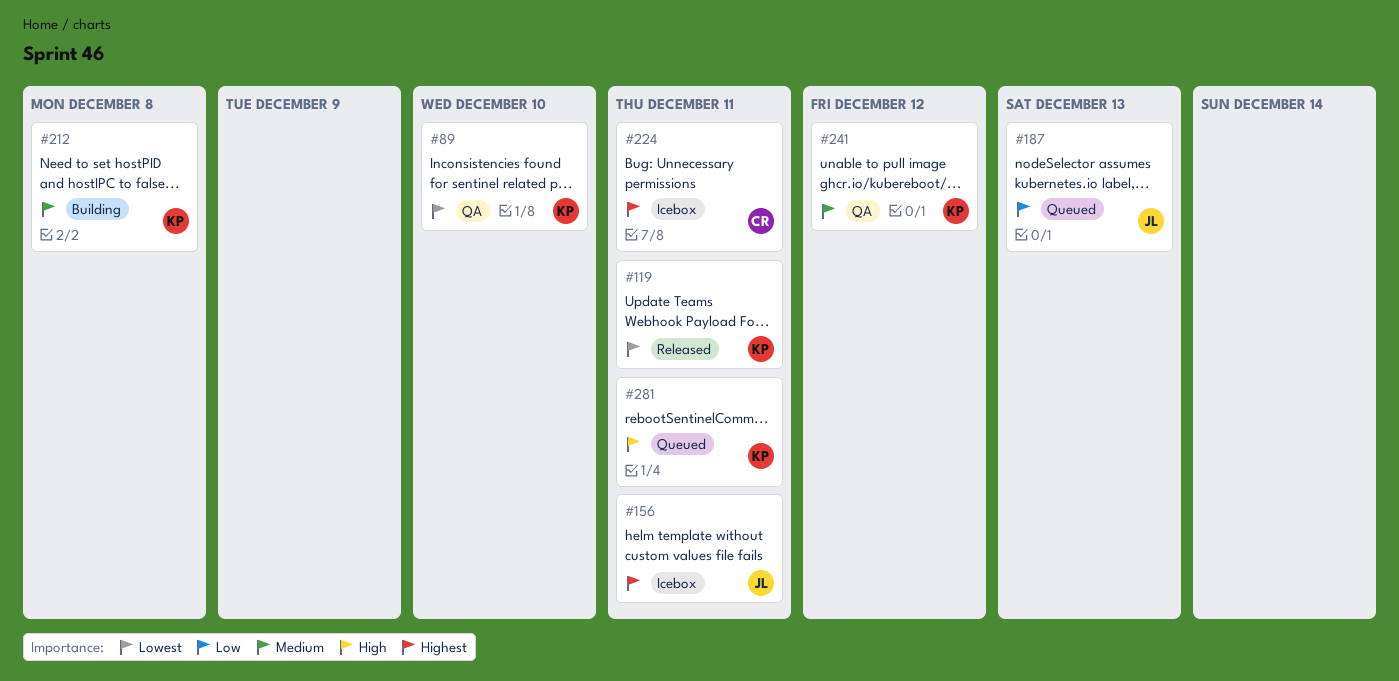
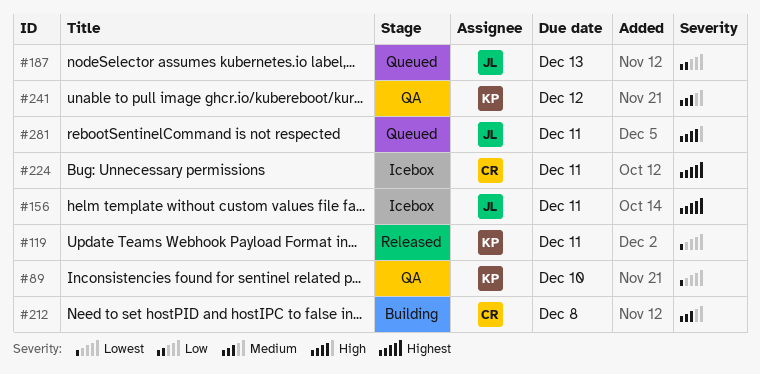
#212, owner: KP -> CR
#281, owner: KP -> JL

